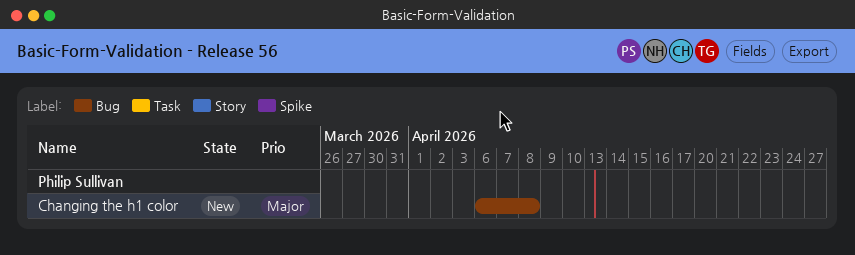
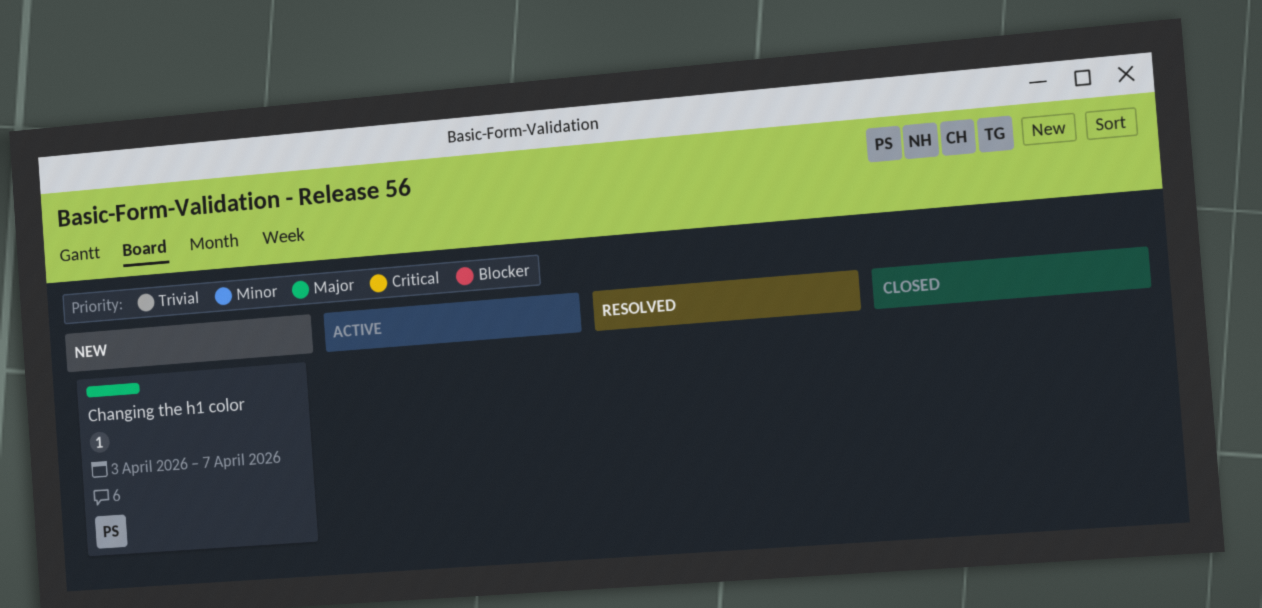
Changing the h1 color, start: Apr 6 -> Apr 3
Changing the h1 color, due: Apr 8 -> Apr 7

